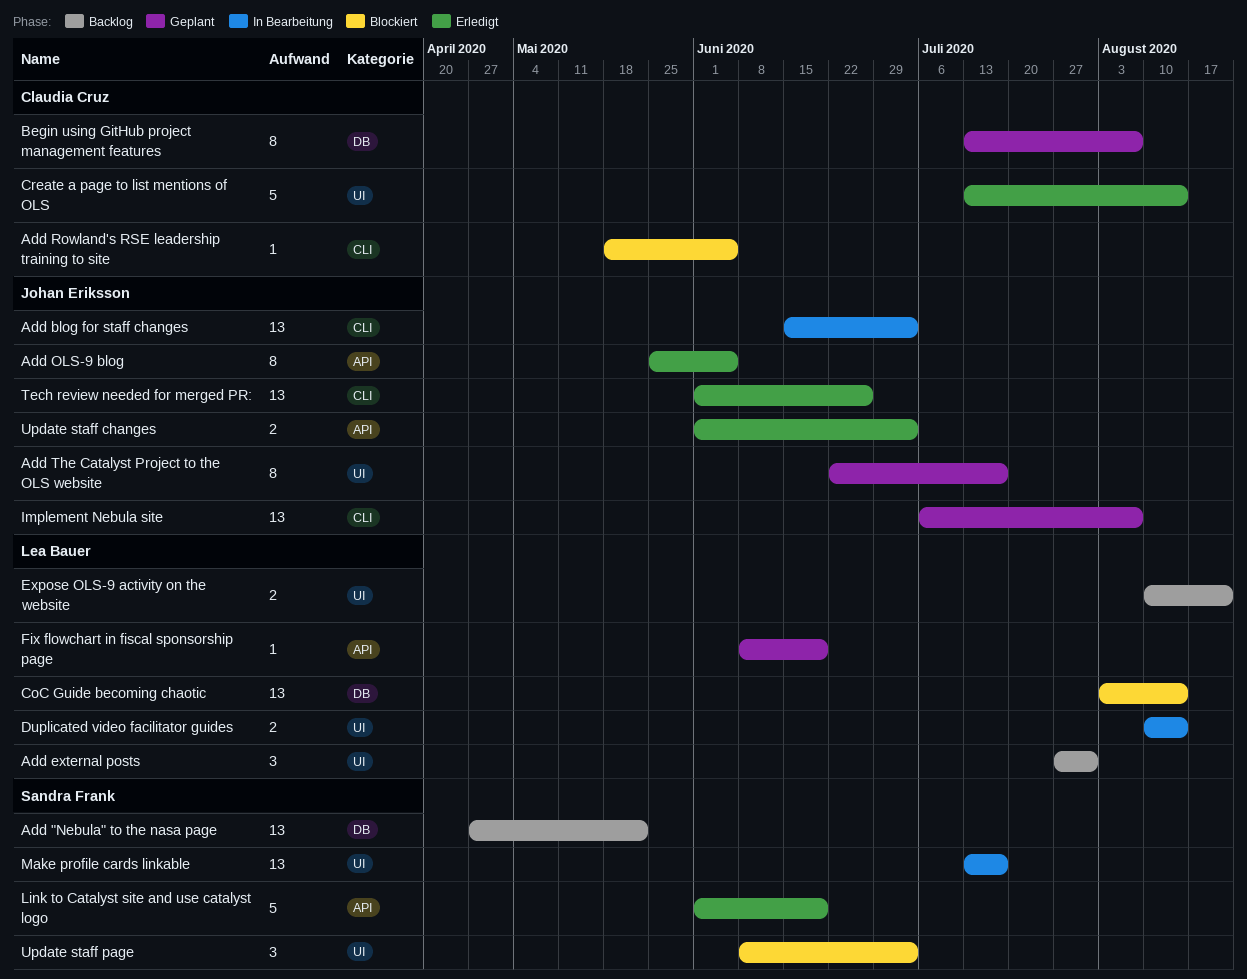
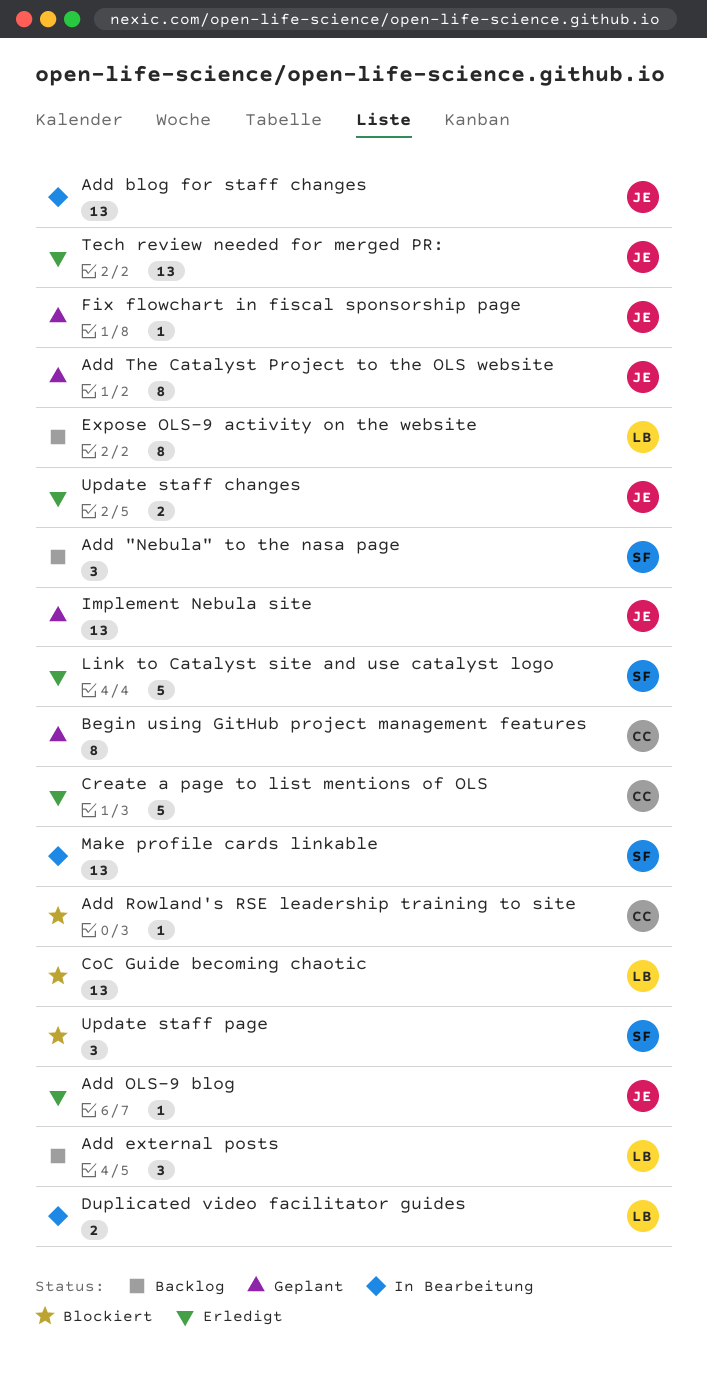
Add "Nebula" to the nasa page, estimate: 13 -> 3
Add OLS-9 blog, estimate: 8 -> 1
Expose OLS-9 activity on the website, estimate: 2 -> 8
Fix flowchart in fiscal sponsorship page, owner: Lea Bauer -> Johan Eriksson

